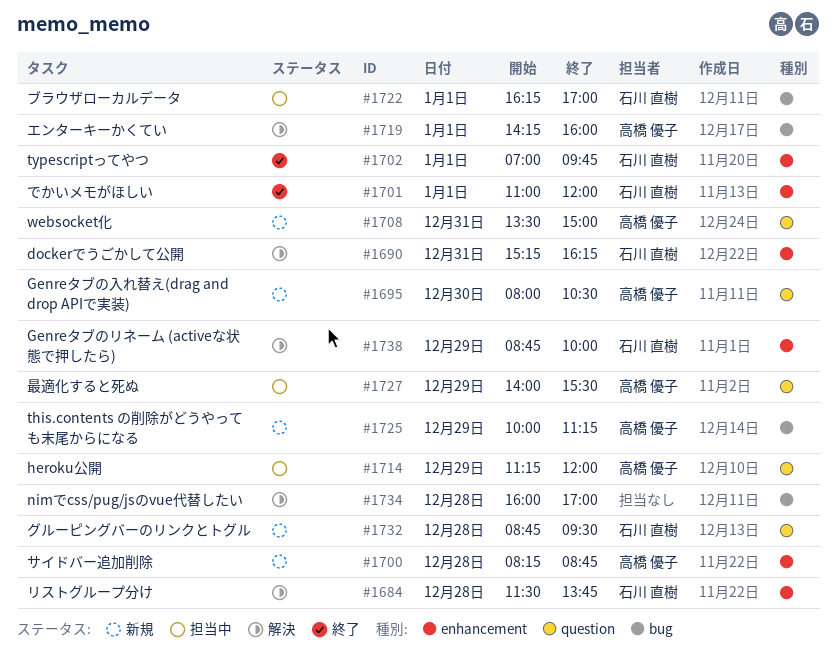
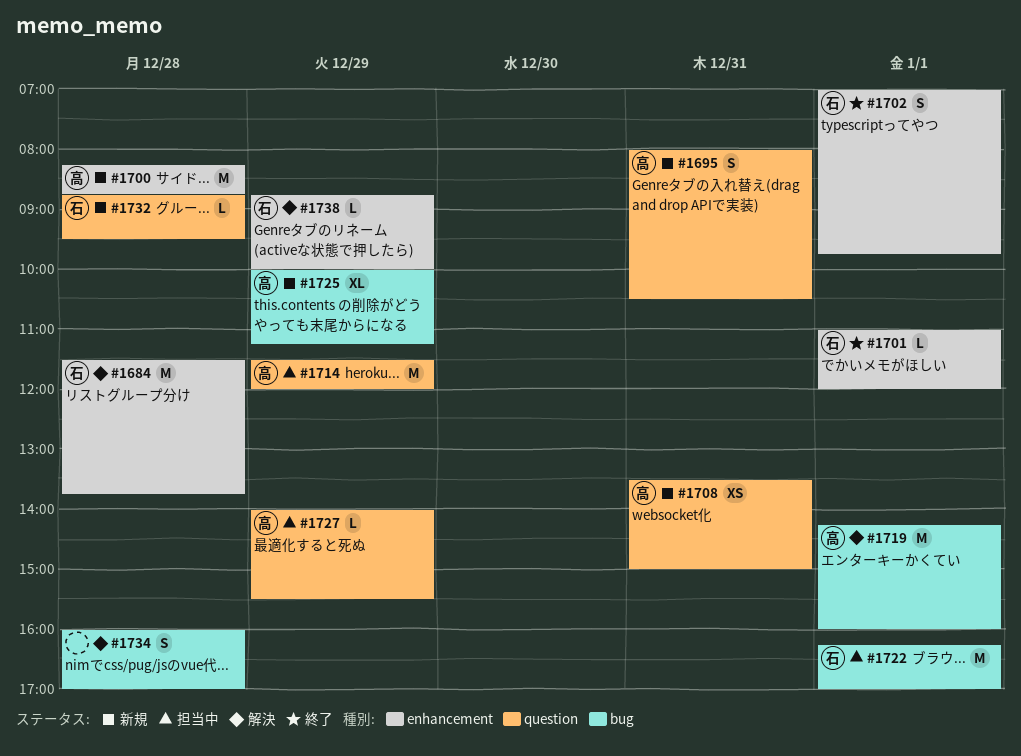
#1690: present -> none
#1695, day: Dec 30 -> Dec 31
#1714, begins: 11:15 -> 11:30

